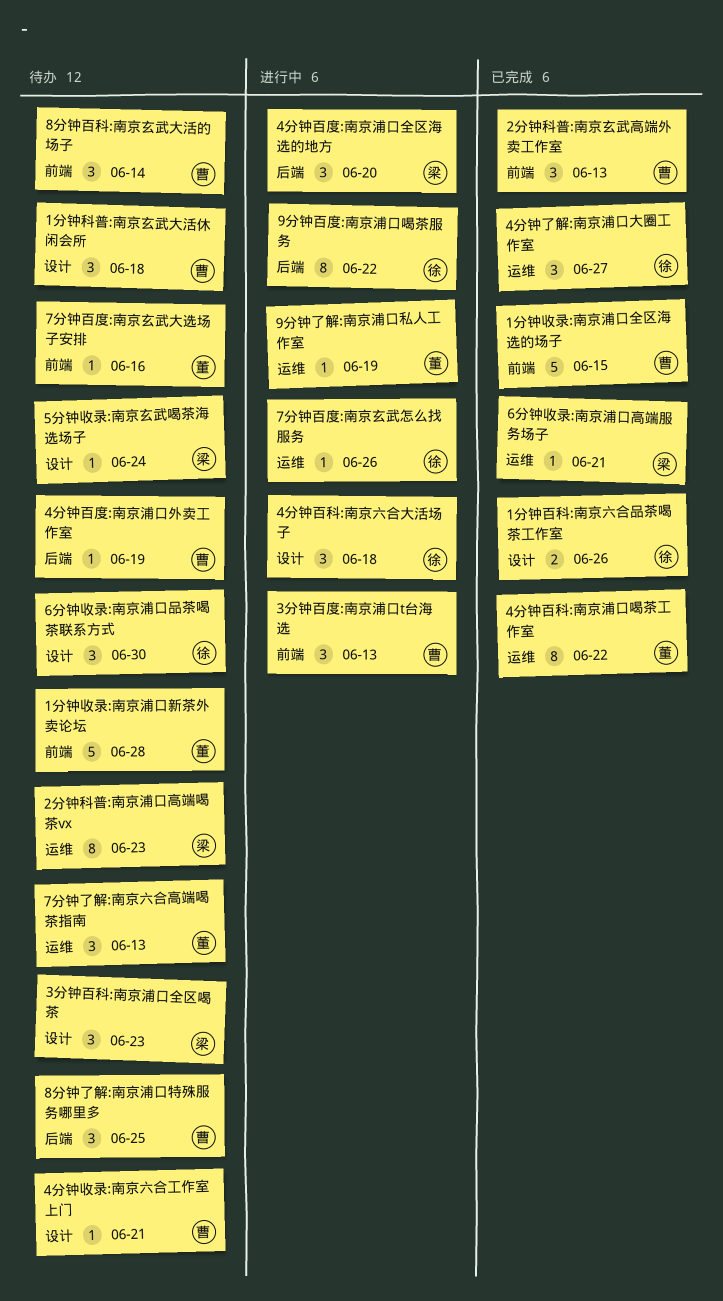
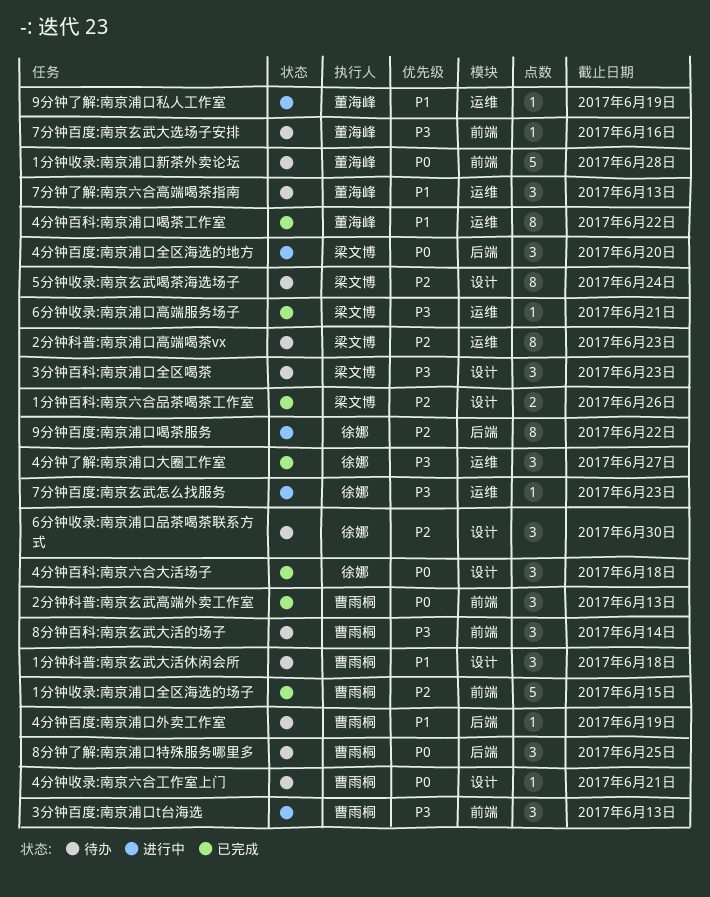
1分钟百科:南京六合品茶喝茶工作室, owner: 徐娜 -> 梁文博
4分钟百科:南京六合大活场子, status: 进行中 -> 已完成
5分钟收录:南京玄武喝茶海选场子, estimate: 1 -> 8
7分钟百度:南京玄武怎么找服务, due: Jun 26 -> Jun 23

